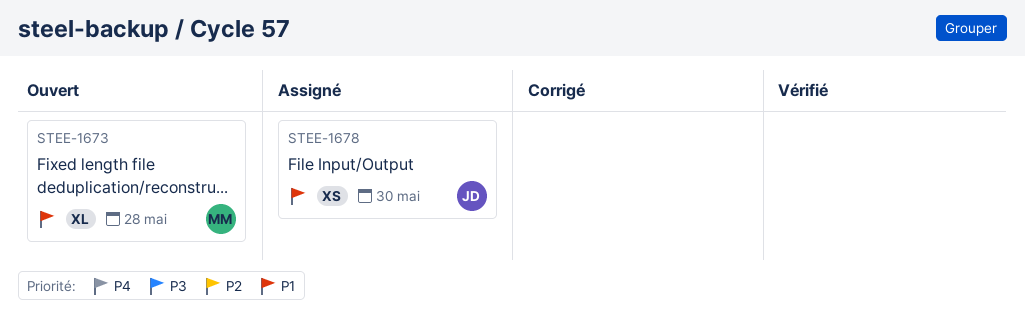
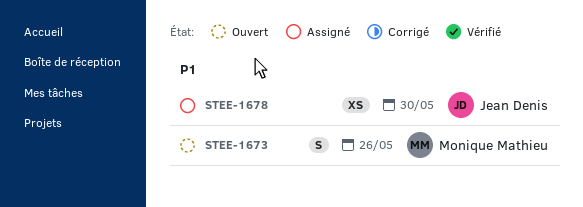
STEE-1673, estimate: XL -> S
STEE-1673, due: May 28 -> May 26

